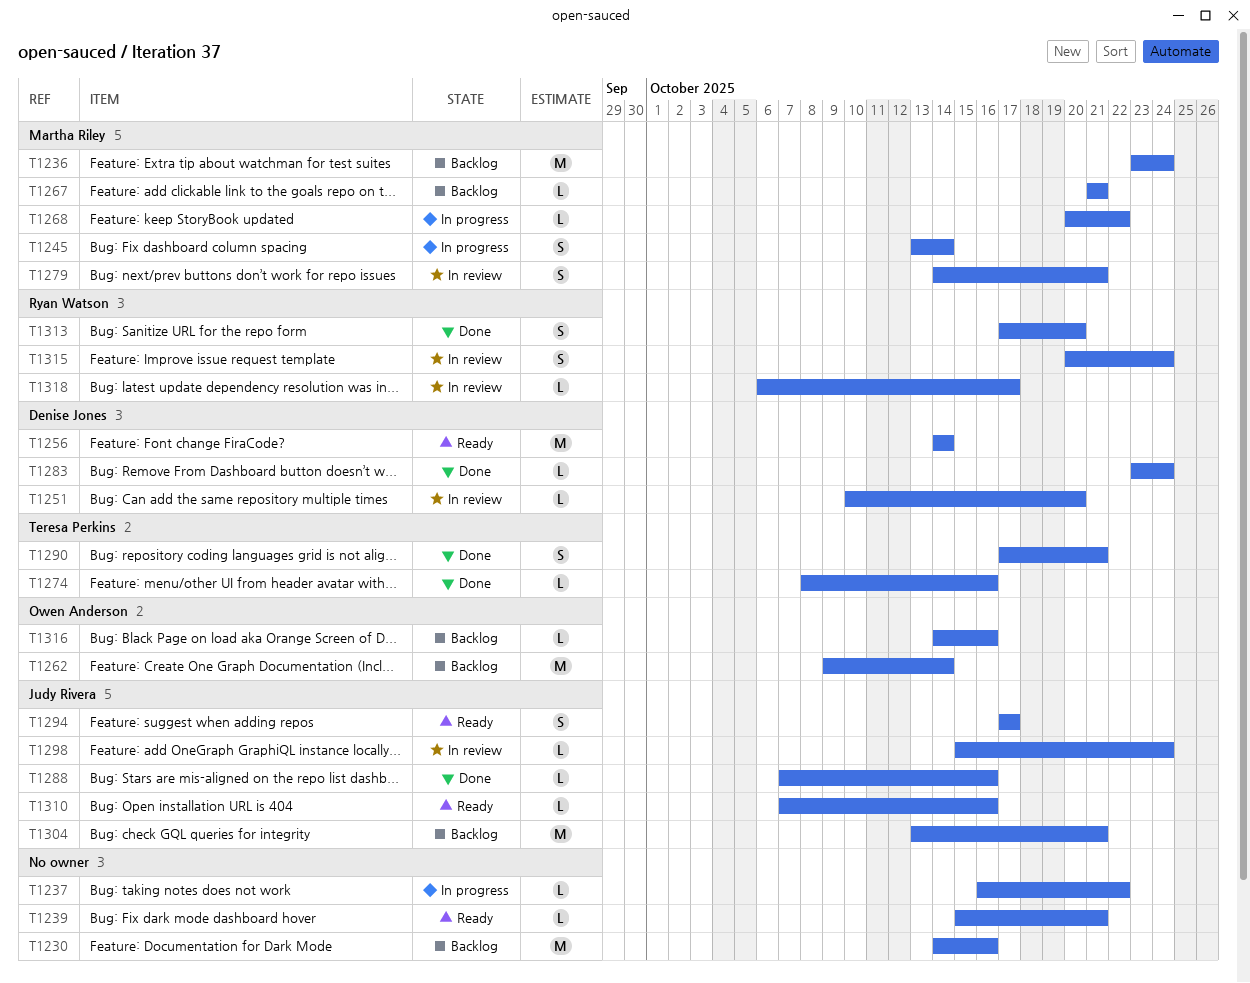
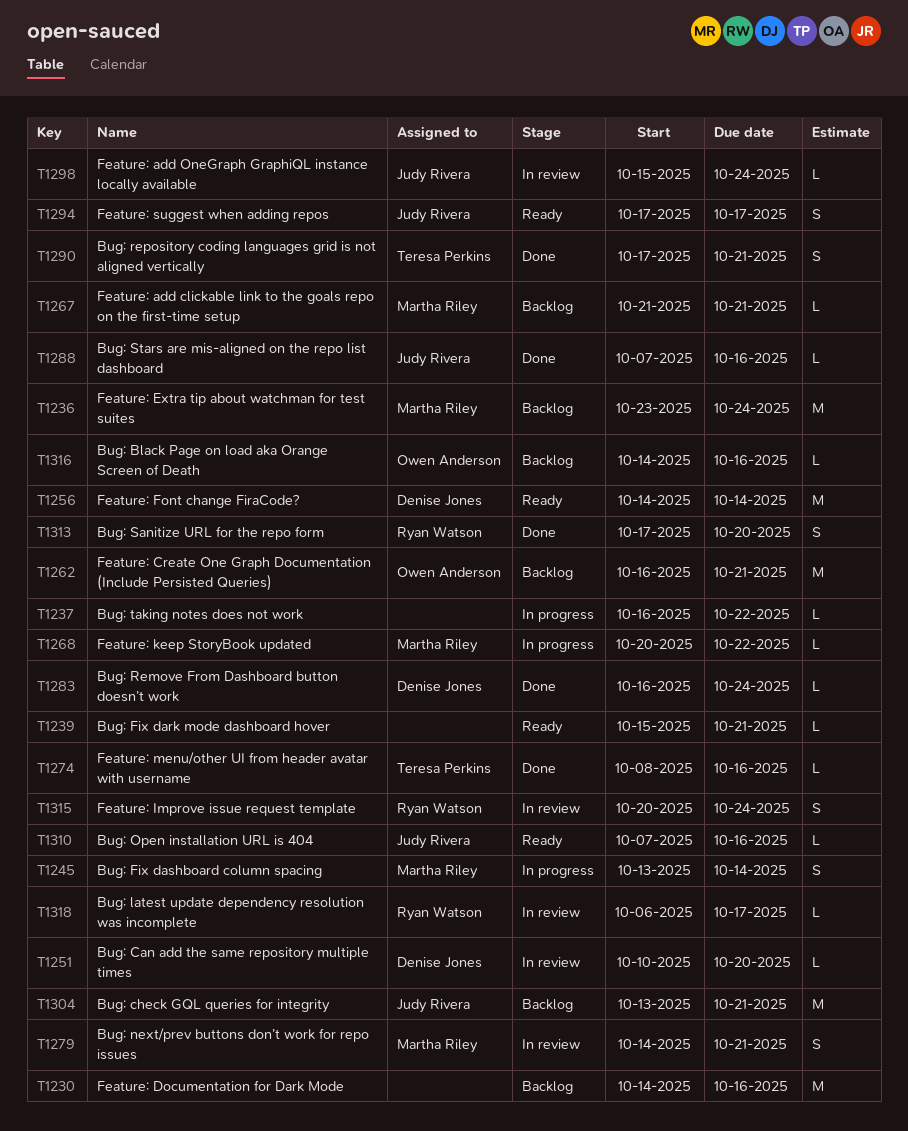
T1262, start: Oct 9 -> Oct 16
T1262, due: Oct 14 -> Oct 21
T1283, start: Oct 23 -> Oct 16

